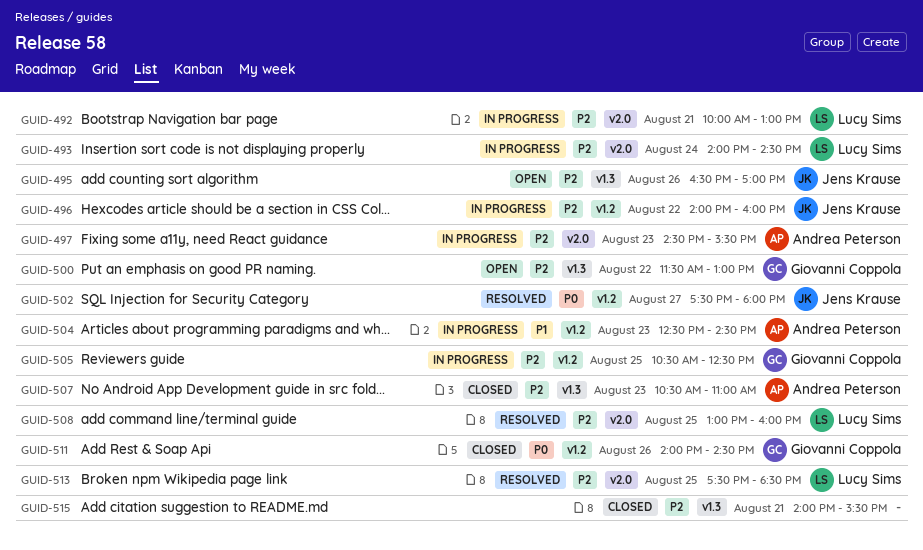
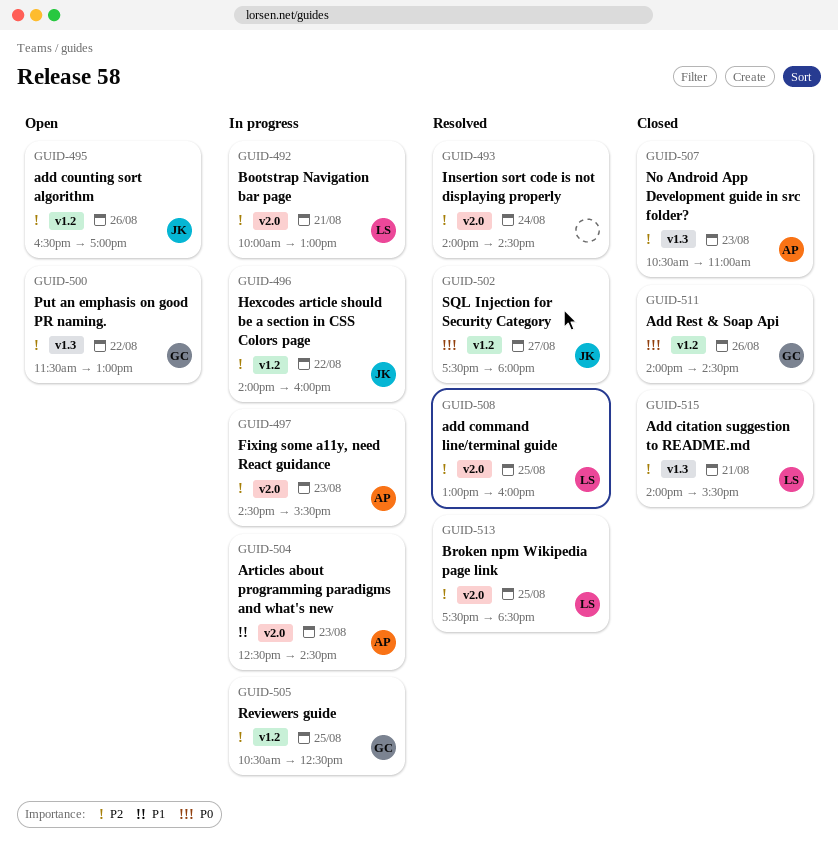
GUID-493, status: In progress -> Resolved
GUID-493, owner: Lucy Sims -> none
GUID-495, label: v1.3 -> v1.2
GUID-504, label: v1.2 -> v2.0
GUID-515, owner: none -> Lucy Sims

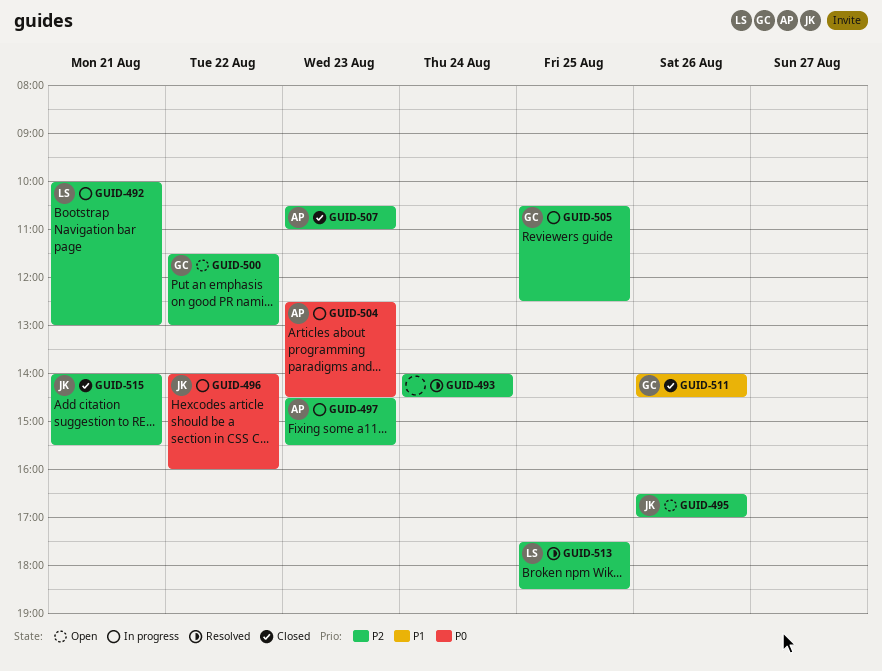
GUID-496, priority: P2 -> P0
GUID-502: present -> none
GUID-504, priority: P1 -> P0
GUID-508: present -> none
GUID-511, priority: P0 -> P1
GUID-515, owner: LS -> JK

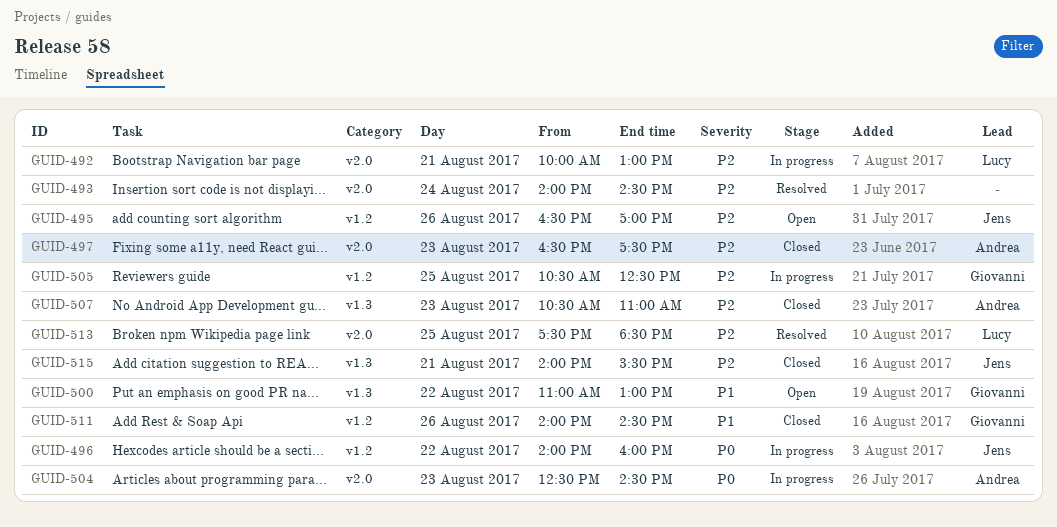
GUID-497, status: In progress -> Closed
GUID-497, begins: 14:30 -> 16:30
GUID-497, ends: 15:30 -> 17:30
GUID-500, priority: P2 -> P1
GUID-500, begins: 11:30 -> 11:00

